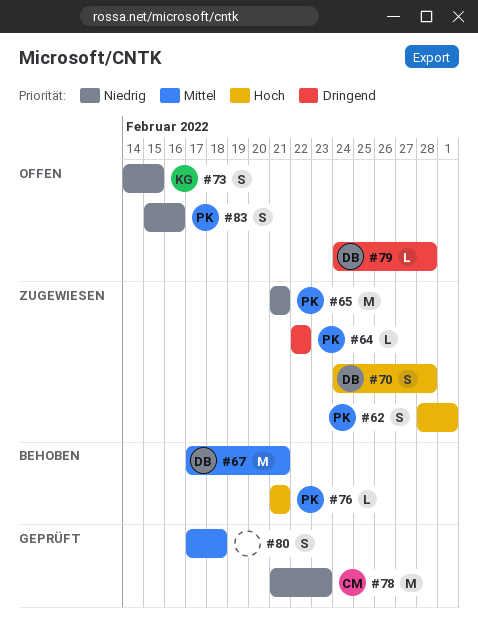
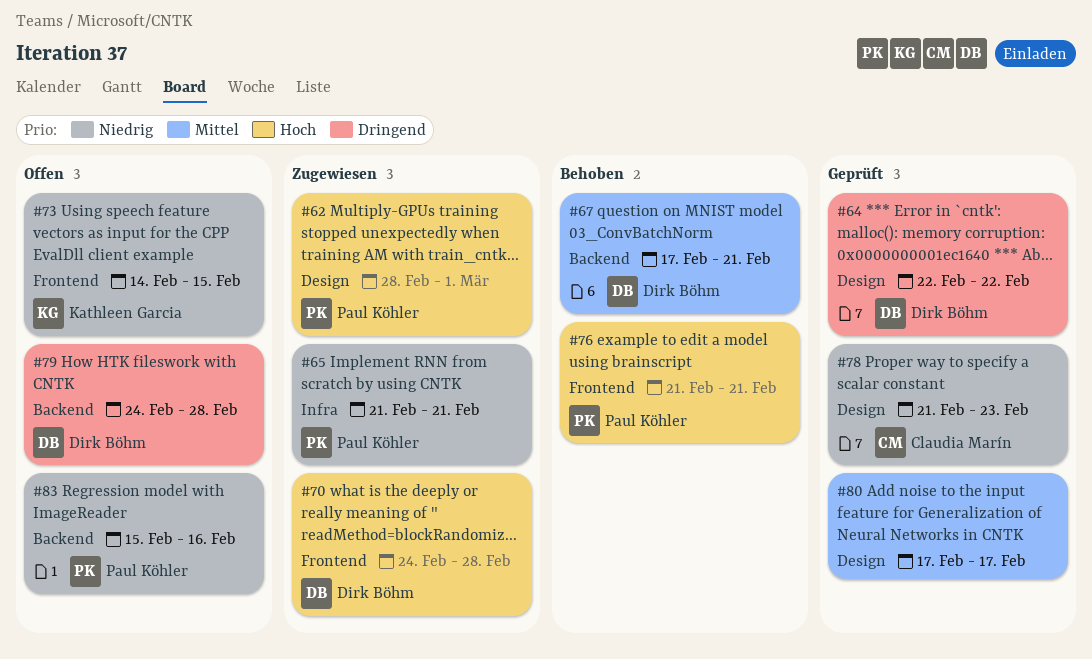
#64, status: Zugewiesen -> Geprüft
#64, owner: Paul Köhler -> Dirk Böhm
#80, due: Feb 18 -> Feb 17

